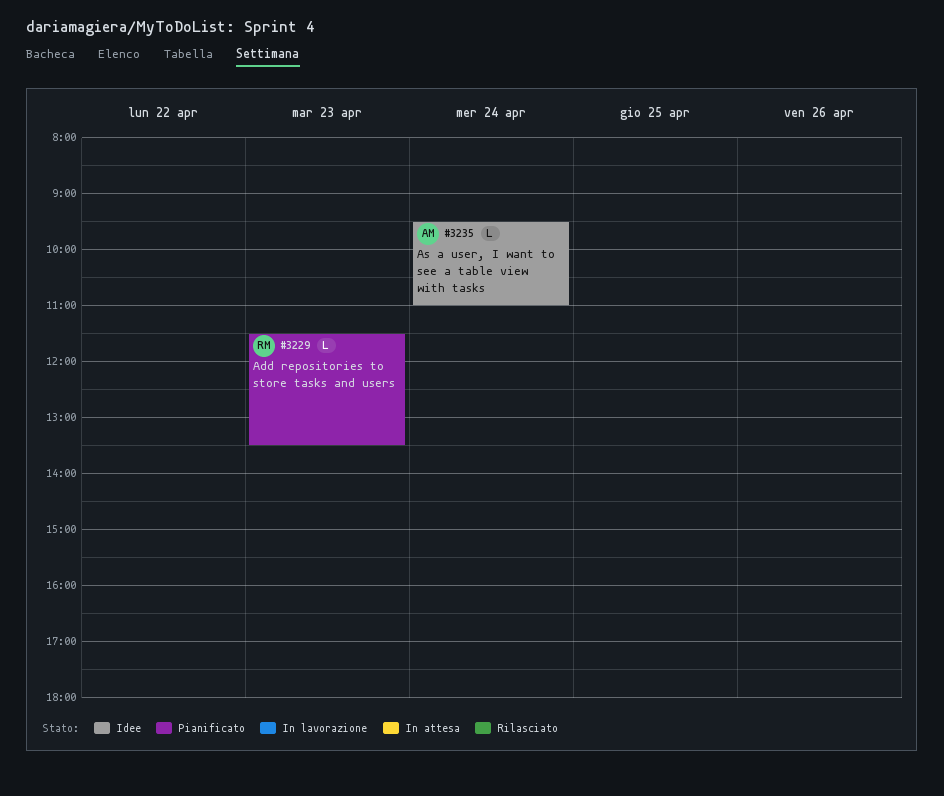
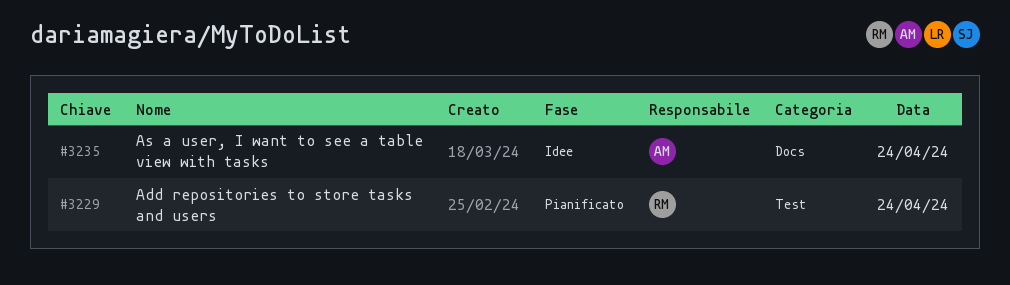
#3229, day: Apr 23 -> Apr 24

